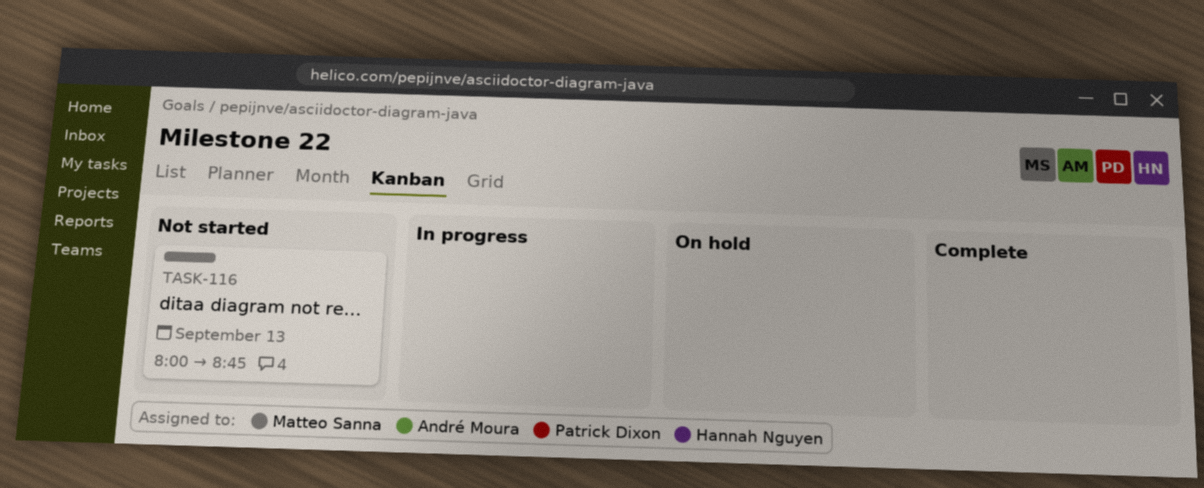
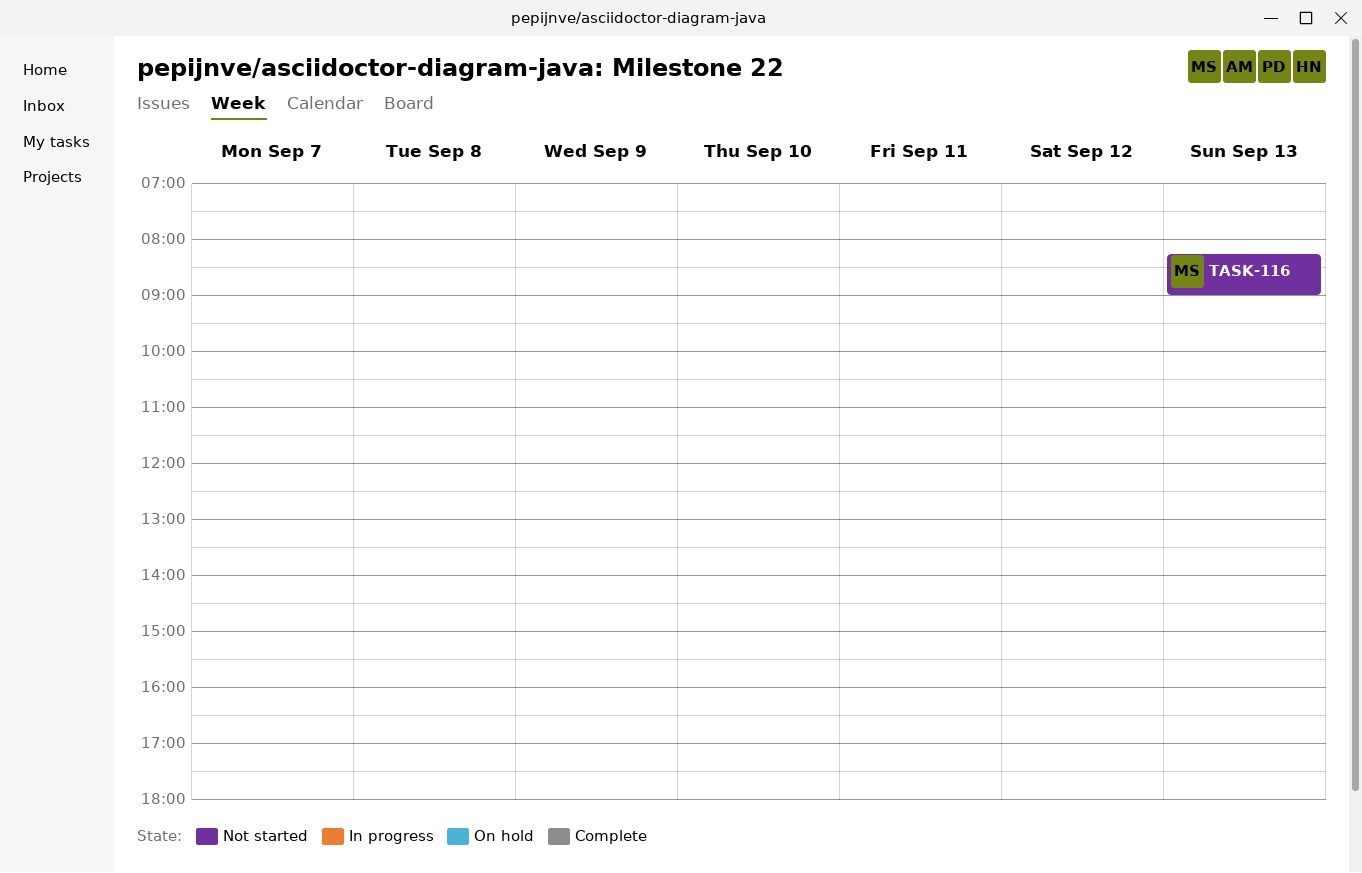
TASK-116, begins: 08:00 -> 08:15
TASK-116, ends: 08:45 -> 09:00

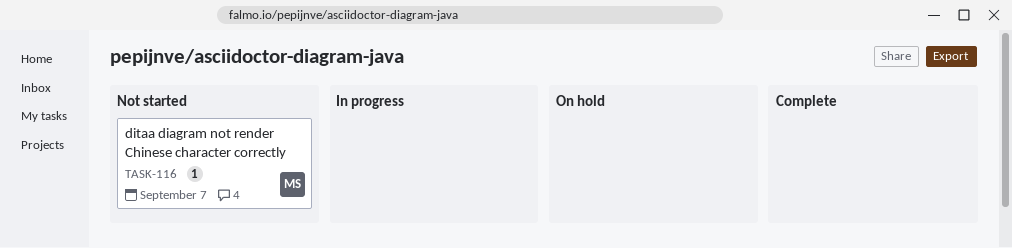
TASK-116, day: Sep 13 -> Sep 7

